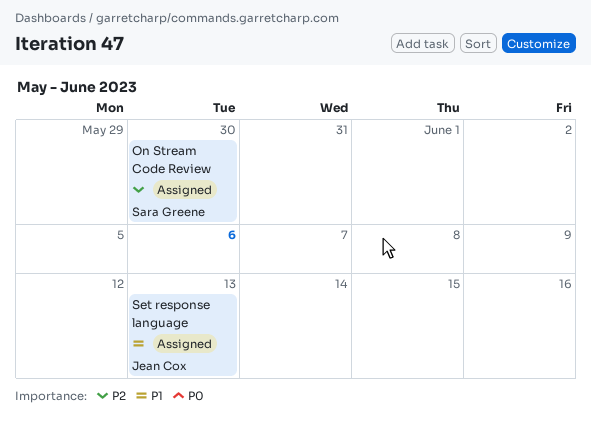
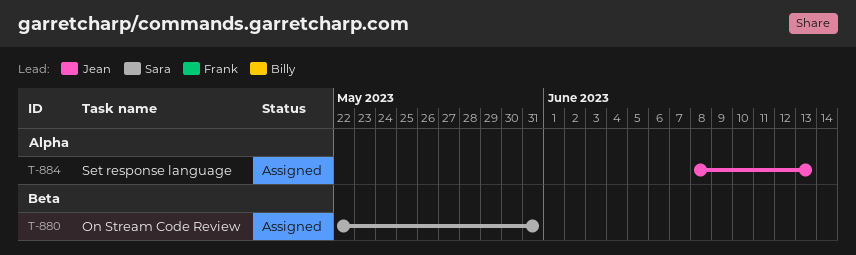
On Stream Code Review, due: May 30 -> May 31

